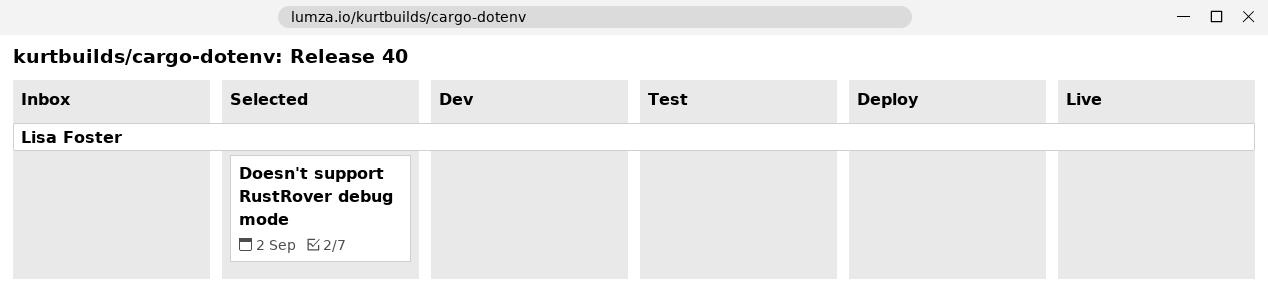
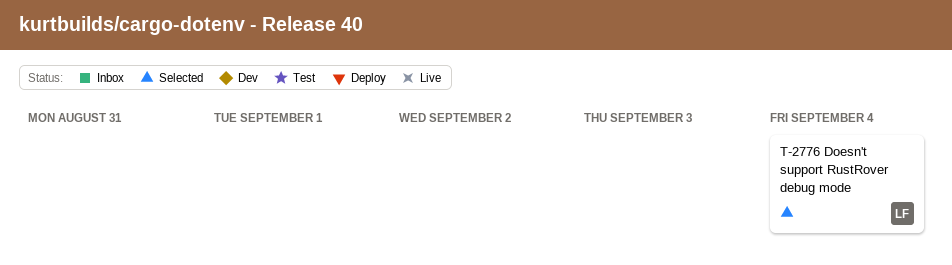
Doesn't support RustRover debug mode, due: Sep 2 -> Sep 4

